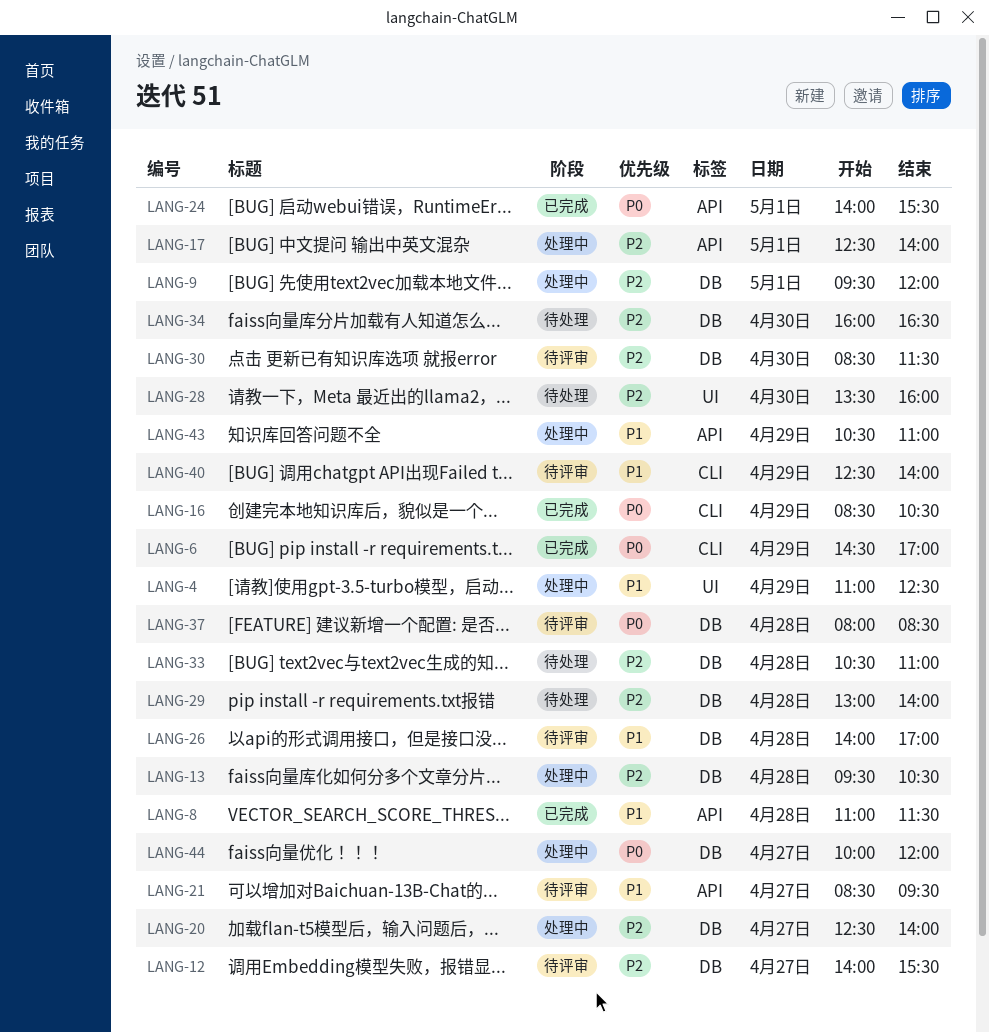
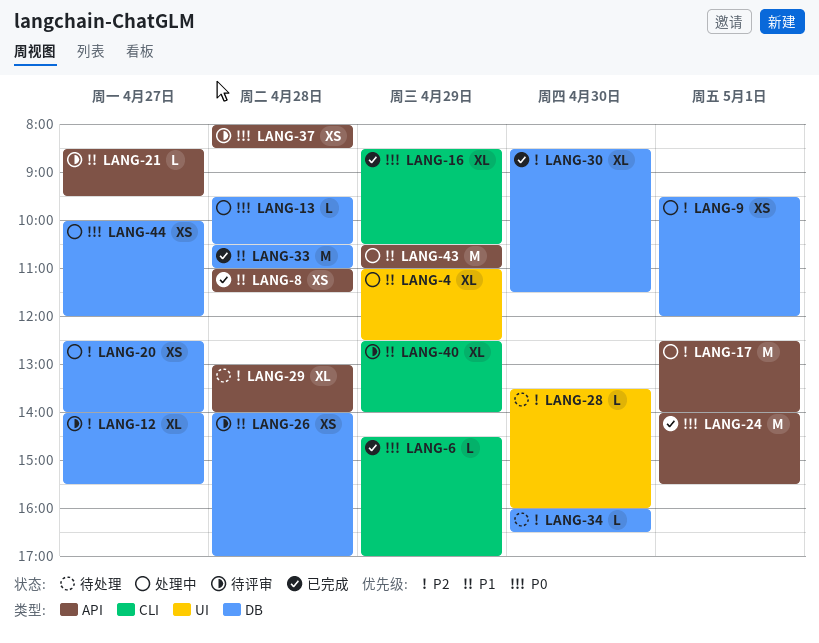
LANG-13, priority: P2 -> P0
LANG-29, label: DB -> API
LANG-30, status: 待评审 -> 已完成
LANG-33, status: 待处理 -> 已完成
LANG-33, priority: P2 -> P1
LANG-37, label: DB -> API

